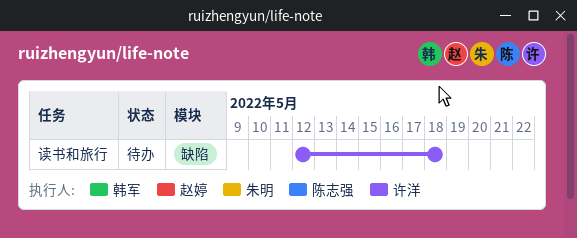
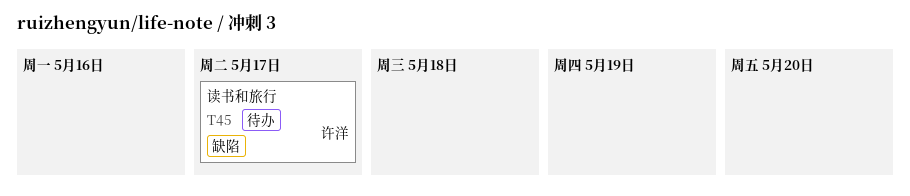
读书和旅行, due: May 18 -> May 17

